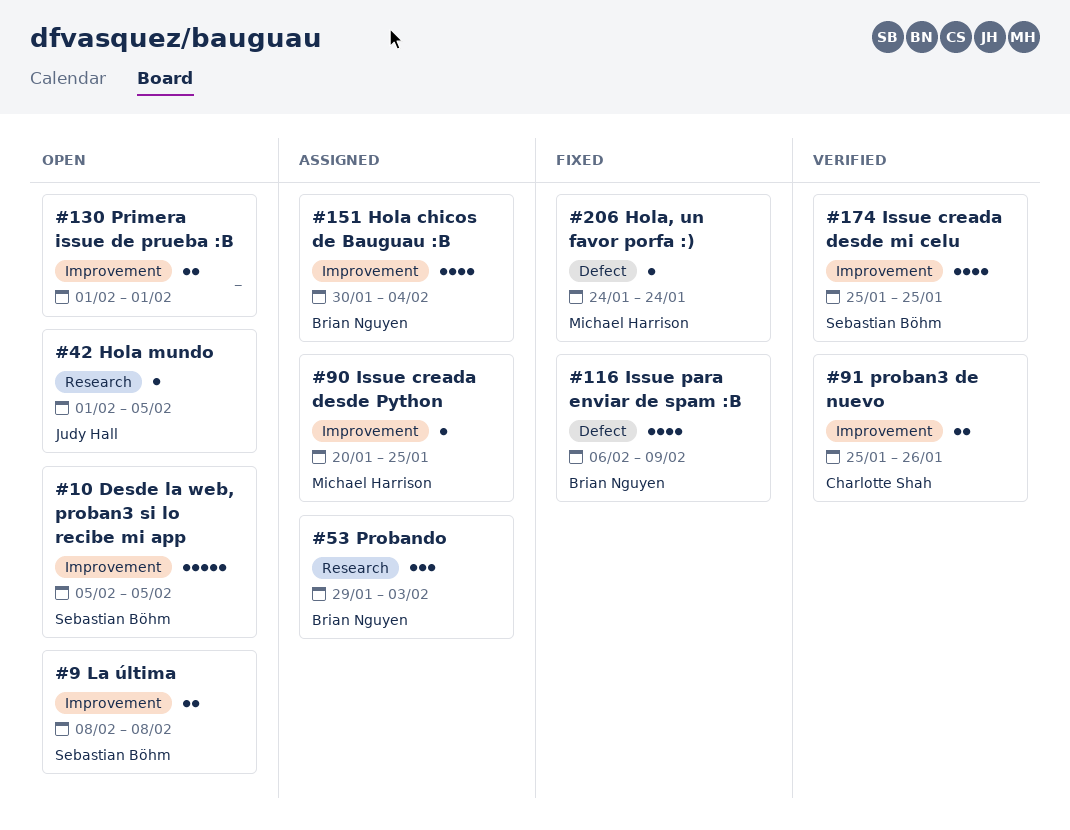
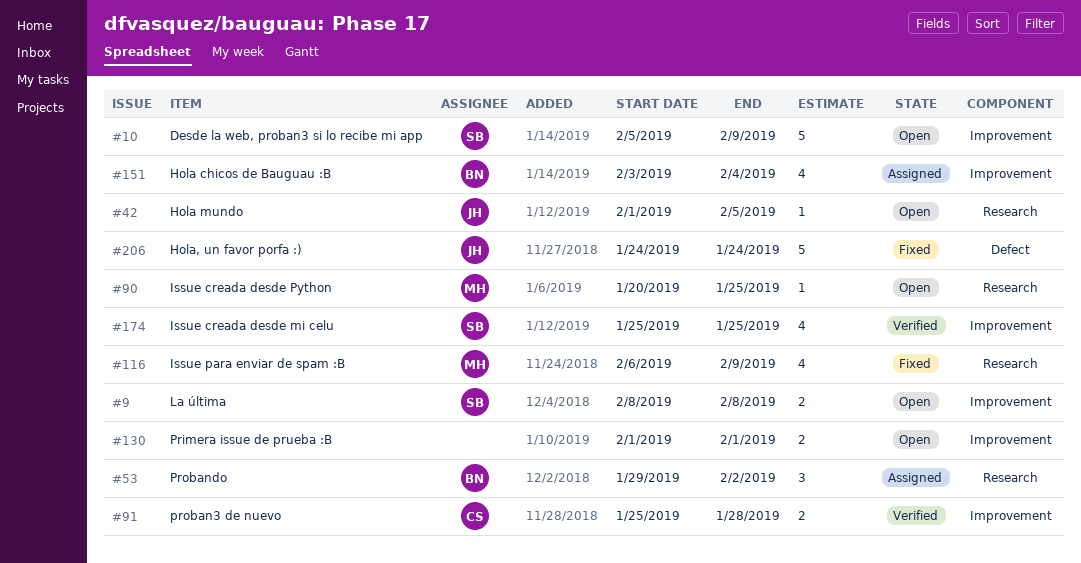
#10, due: Feb 5 -> Feb 9
#53, due: Feb 3 -> Feb 2
#90, status: Assigned -> Open
#90, label: Improvement -> Research
#91, due: Jan 26 -> Jan 28
#116, owner: Brian Nguyen -> Michael Harrison
#116, label: Defect -> Research
#151, start: Jan 30 -> Feb 3
#206, owner: Michael Harrison -> Judy Hall
#206, estimate: 1 -> 5

